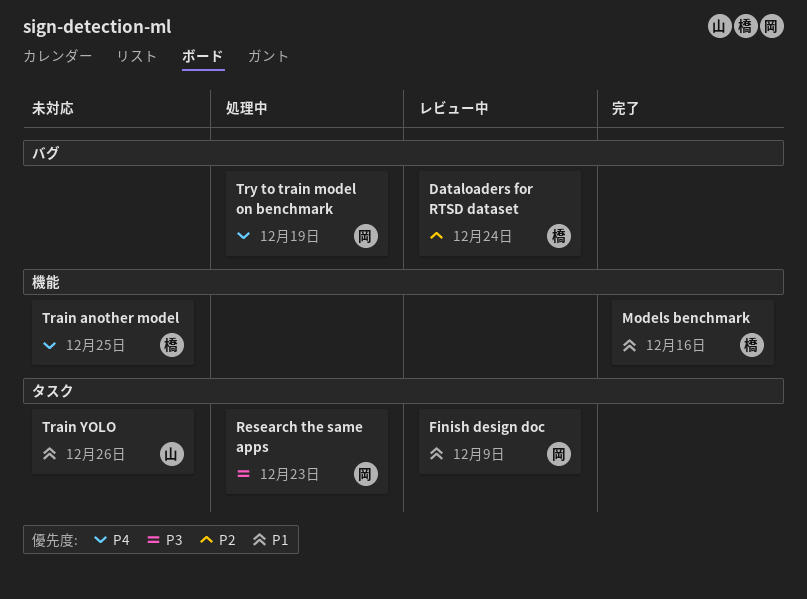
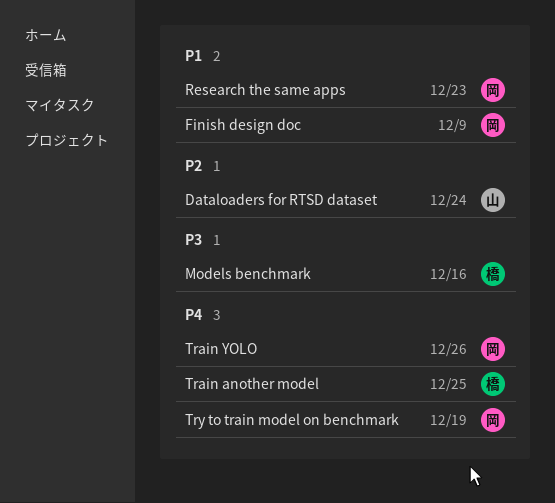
Dataloaders for RTSD dataset, owner: 橋 -> 山
Models benchmark, priority: P1 -> P3
Research the same apps, priority: P3 -> P1
Train YOLO, owner: 山 -> 岡
Train YOLO, priority: P1 -> P4

